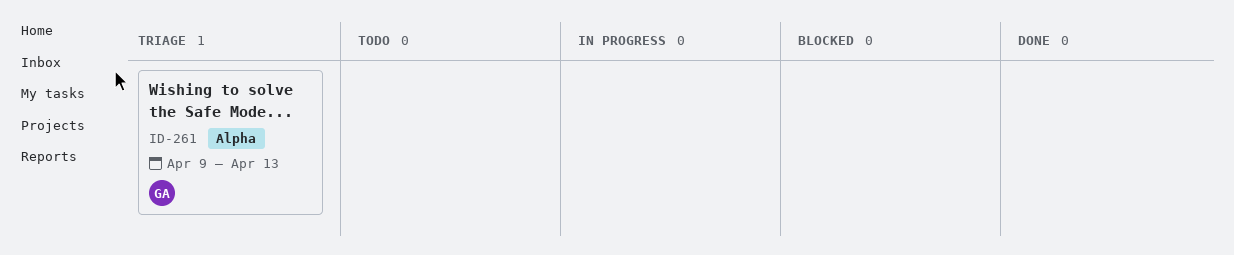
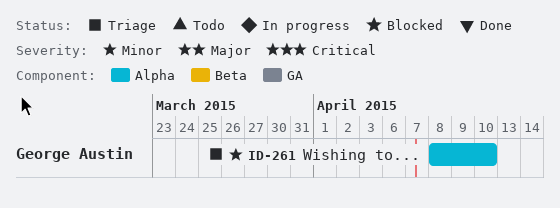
ID-261, start: Apr 9 -> Apr 8
ID-261, due: Apr 13 -> Apr 10

